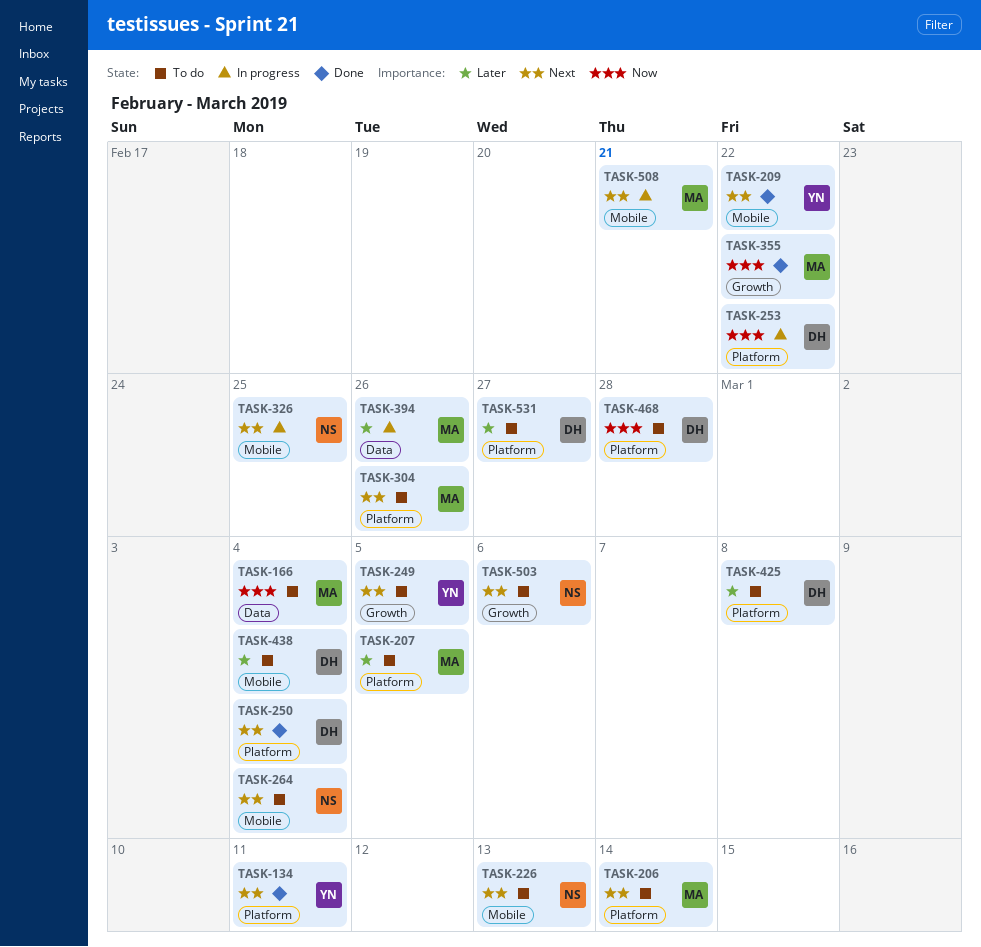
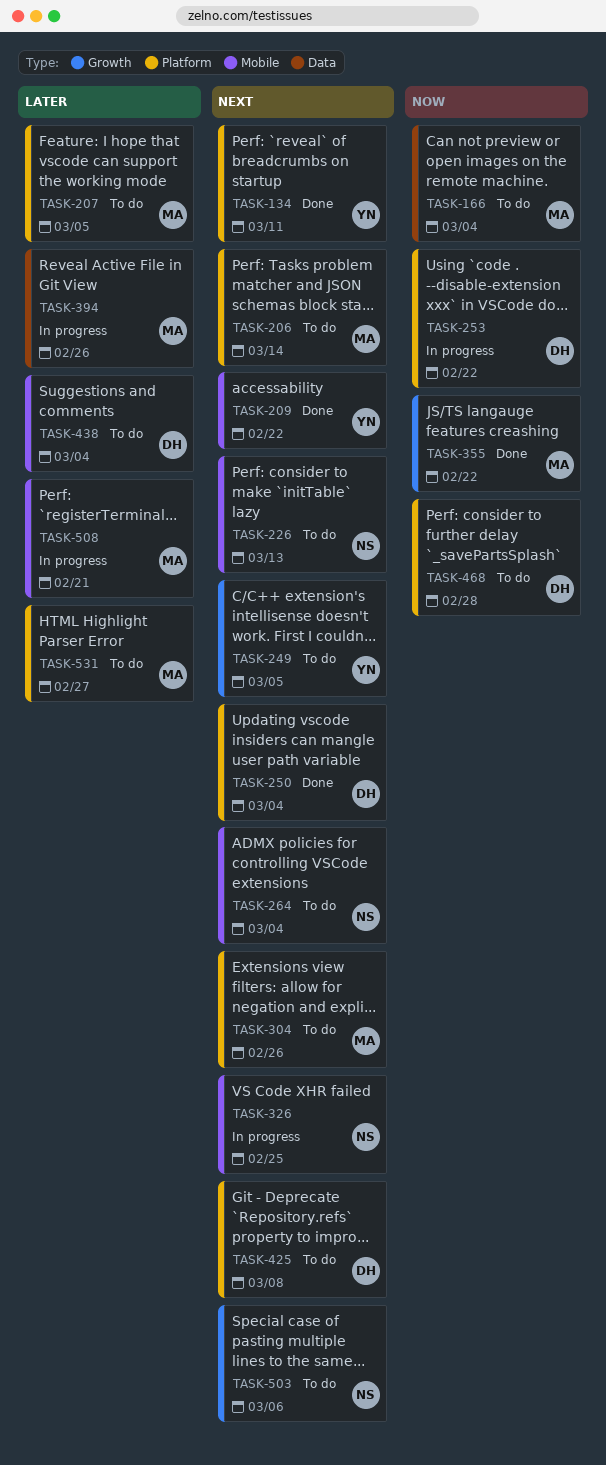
TASK-425, priority: Later -> Next
TASK-508, priority: Next -> Later
TASK-531, owner: DH -> MA

